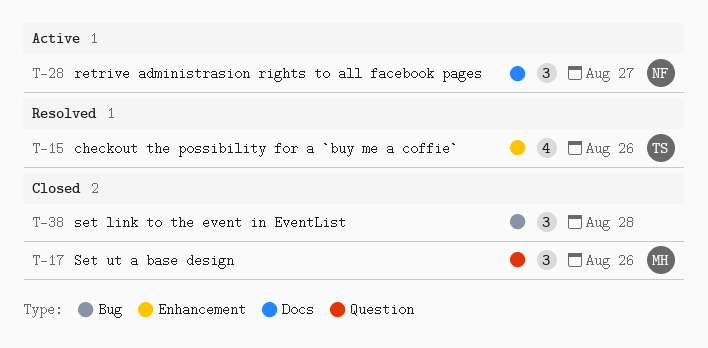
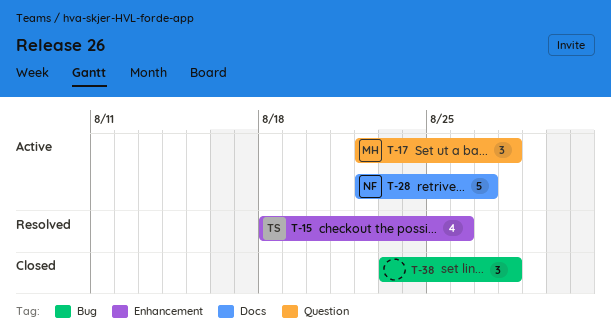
T-17, status: Closed -> Active
T-17, due: Aug 26 -> Aug 28
T-28, estimate: 3 -> 5

